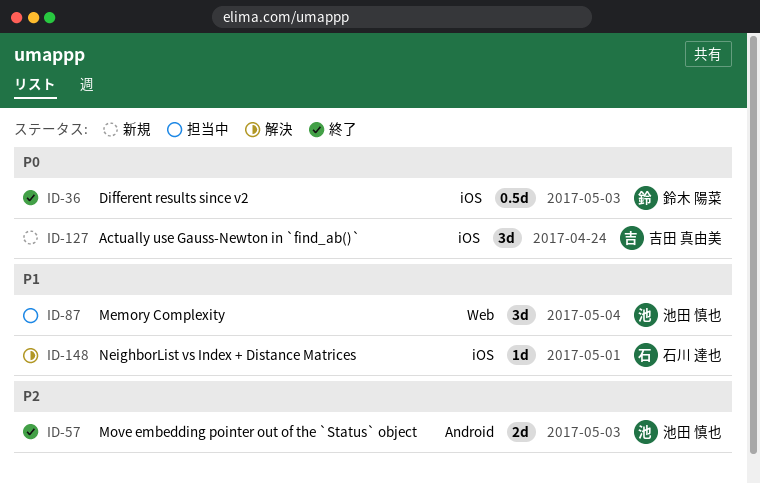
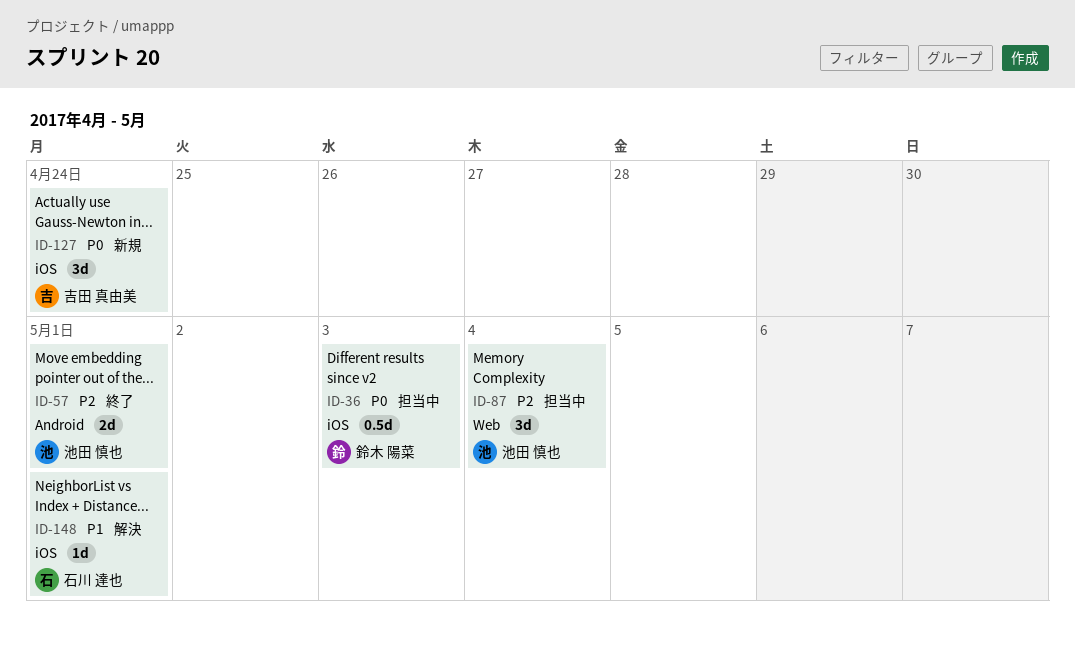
ID-36, status: 終了 -> 担当中
ID-57, due: May 3 -> May 1
ID-87, priority: P1 -> P2

